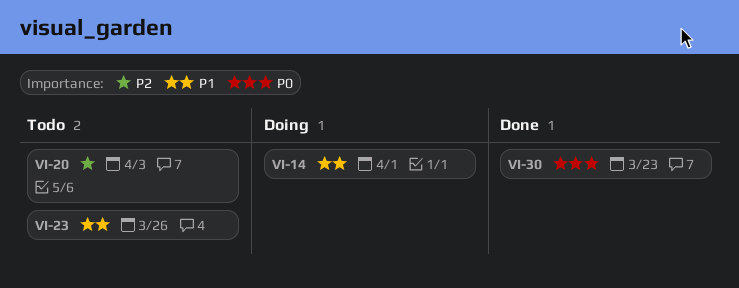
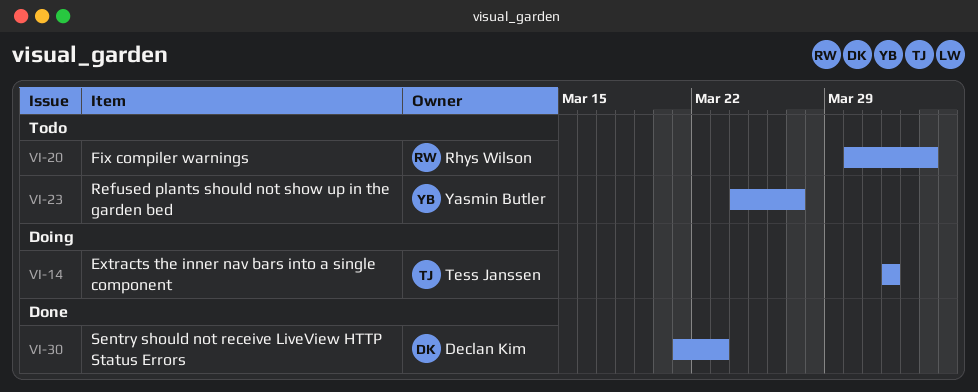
VI-23, due: Mar 26 -> Mar 27

